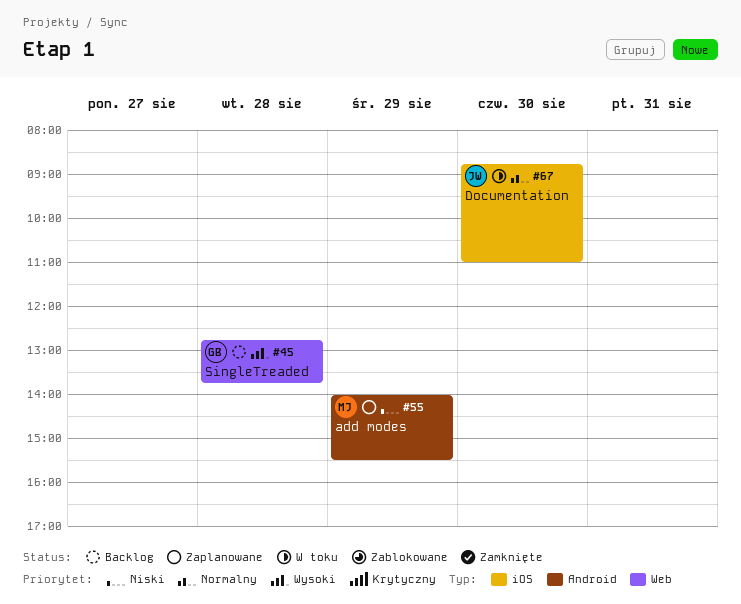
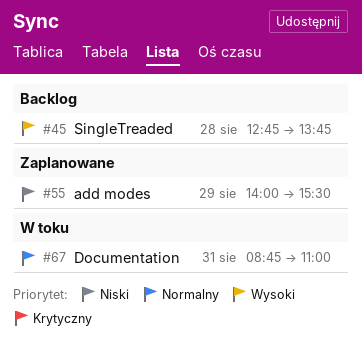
#67, day: Aug 30 -> Aug 31

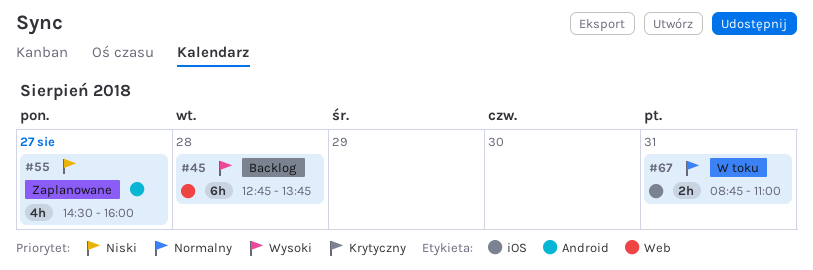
#55, day: Aug 29 -> Aug 27
#55, begins: 14:00 -> 14:30
#55, ends: 15:30 -> 16:00

